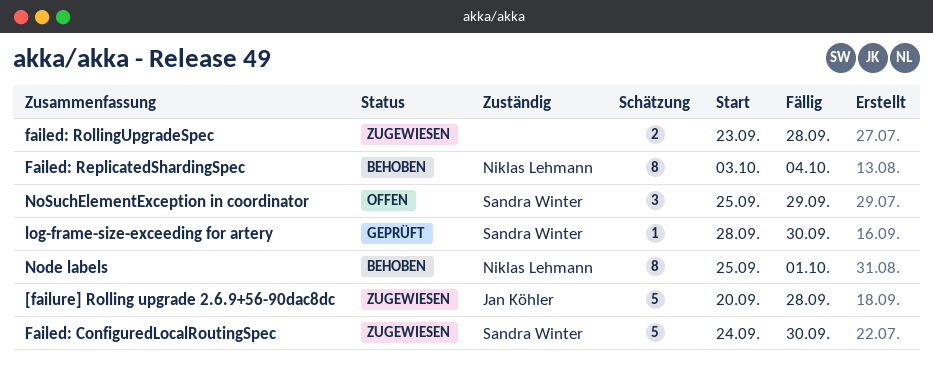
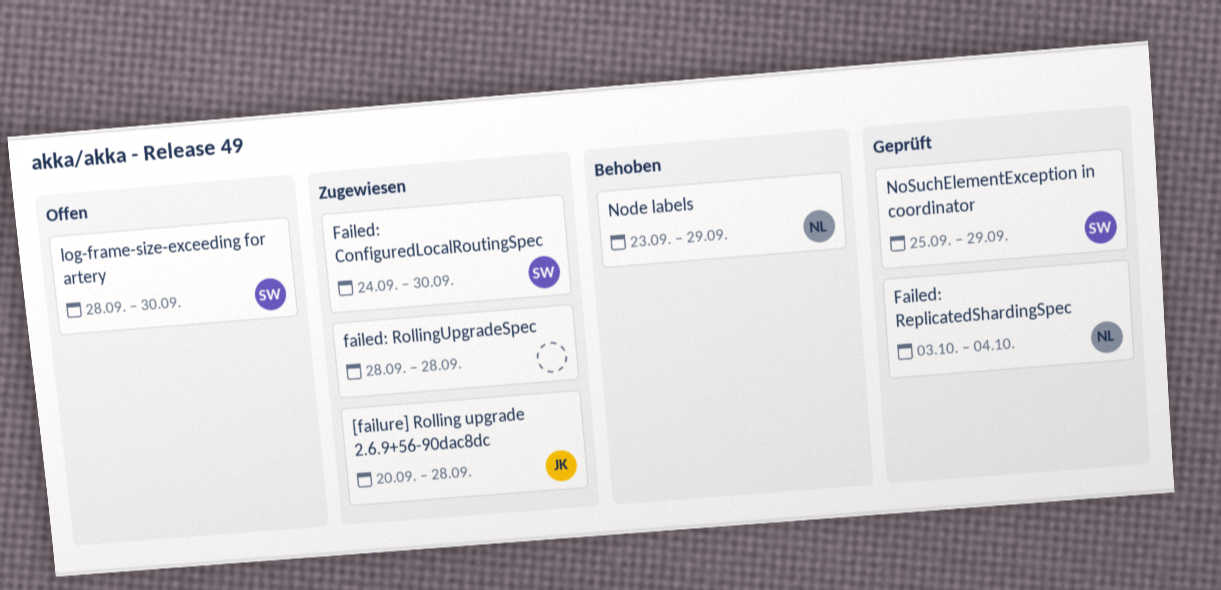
Failed: ReplicatedShardingSpec, status: Behoben -> Geprüft
failed: RollingUpgradeSpec, start: Sep 23 -> Sep 28
log-frame-size-exceeding for artery, status: Geprüft -> Offen
Node labels, start: Sep 25 -> Sep 23
Node labels, due: Oct 1 -> Sep 29
NoSuchElementException in coordinator, status: Offen -> Geprüft

